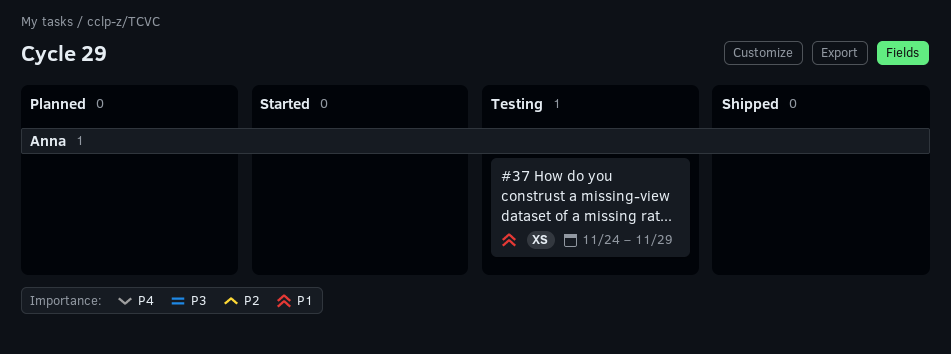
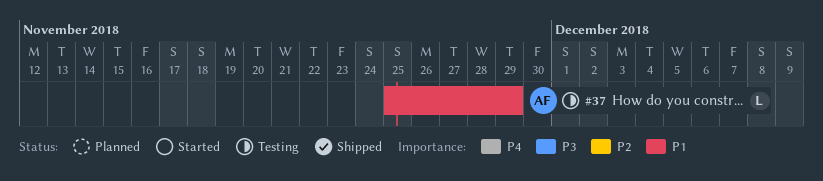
#37, estimate: XS -> L
#37, start: Nov 24 -> Nov 25

